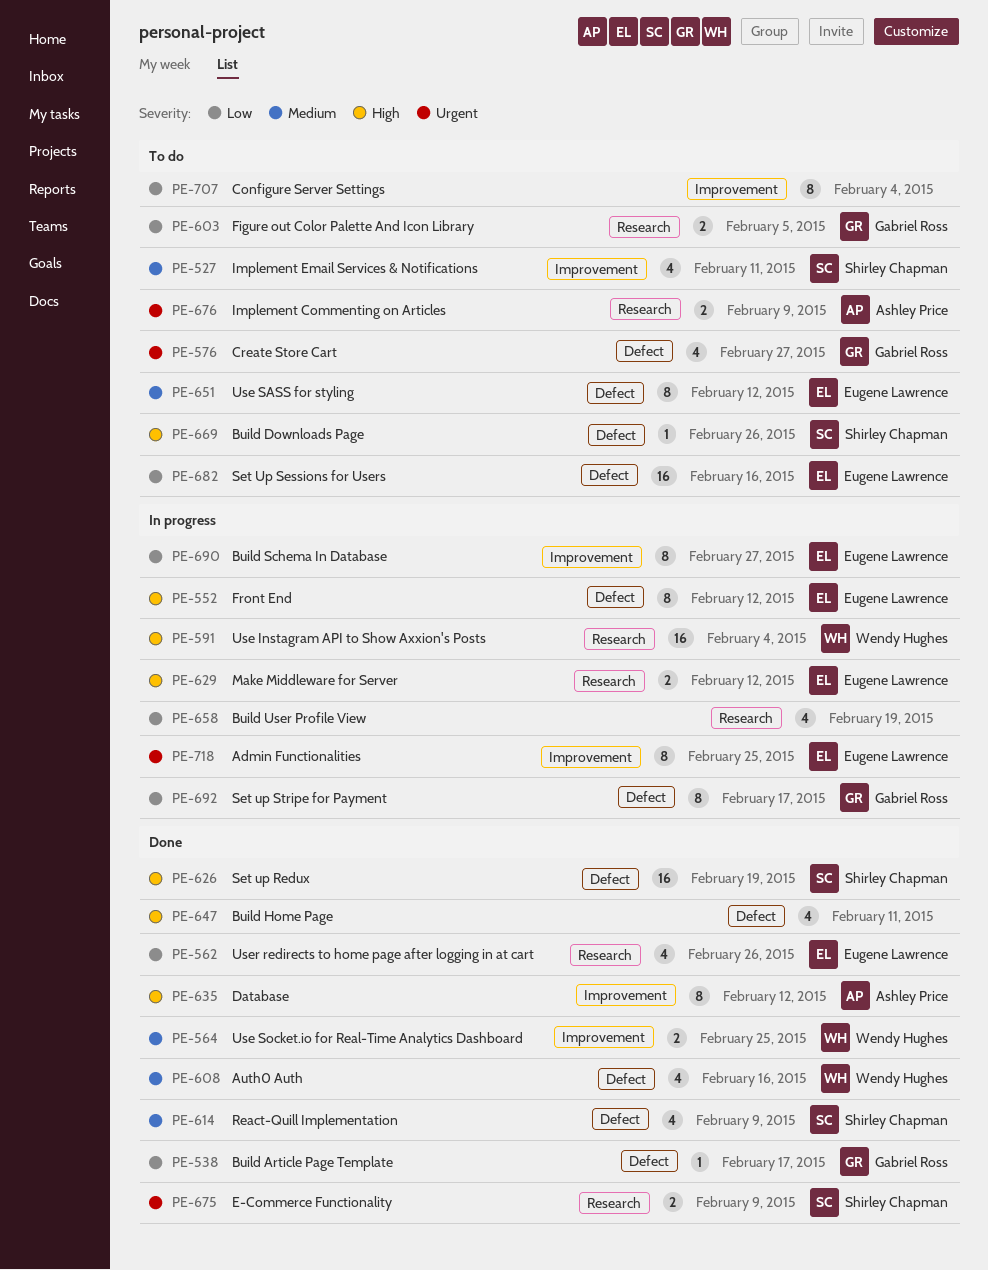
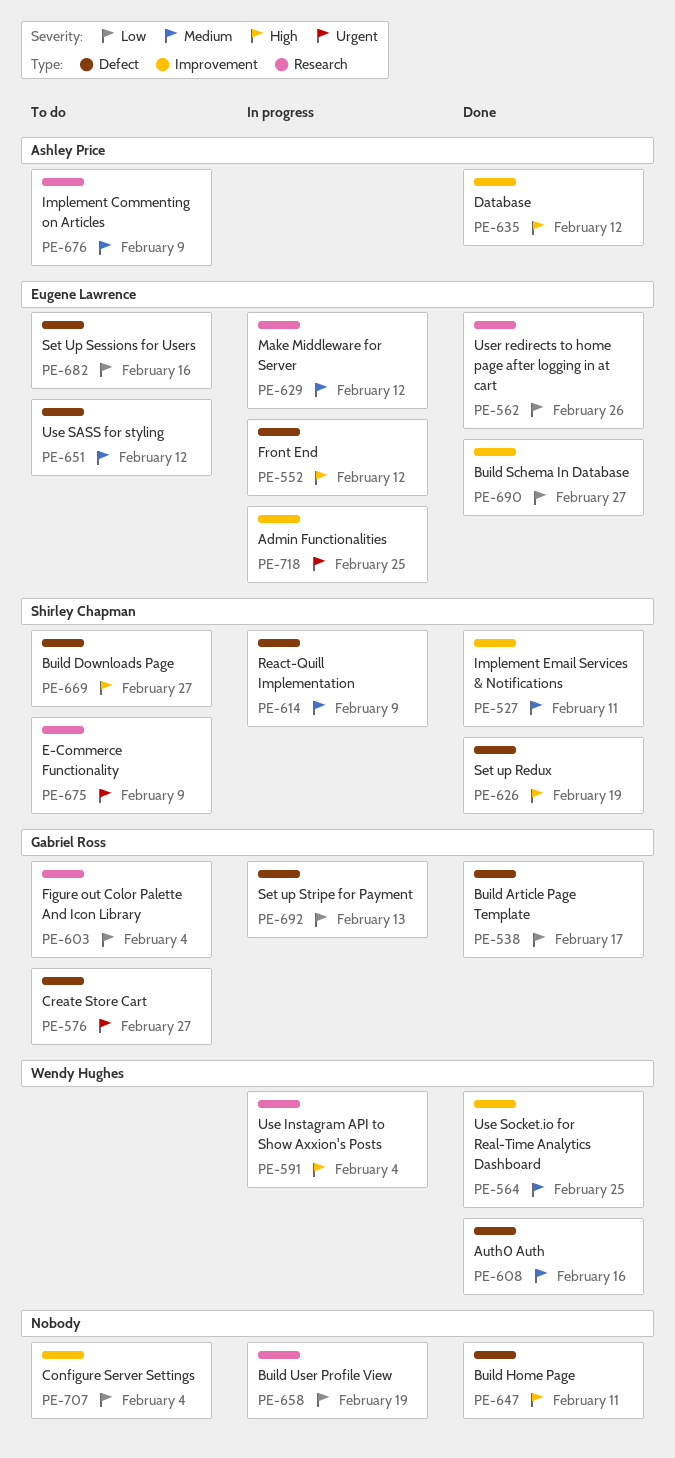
PE-527, status: To do -> Done
PE-603, due: Feb 5 -> Feb 4
PE-614, status: Done -> In progress
PE-629, priority: High -> Medium
PE-669, due: Feb 26 -> Feb 27
PE-675, status: Done -> To do
PE-676, priority: Urgent -> Medium
PE-690, status: In progress -> Done
PE-692, due: Feb 17 -> Feb 13

